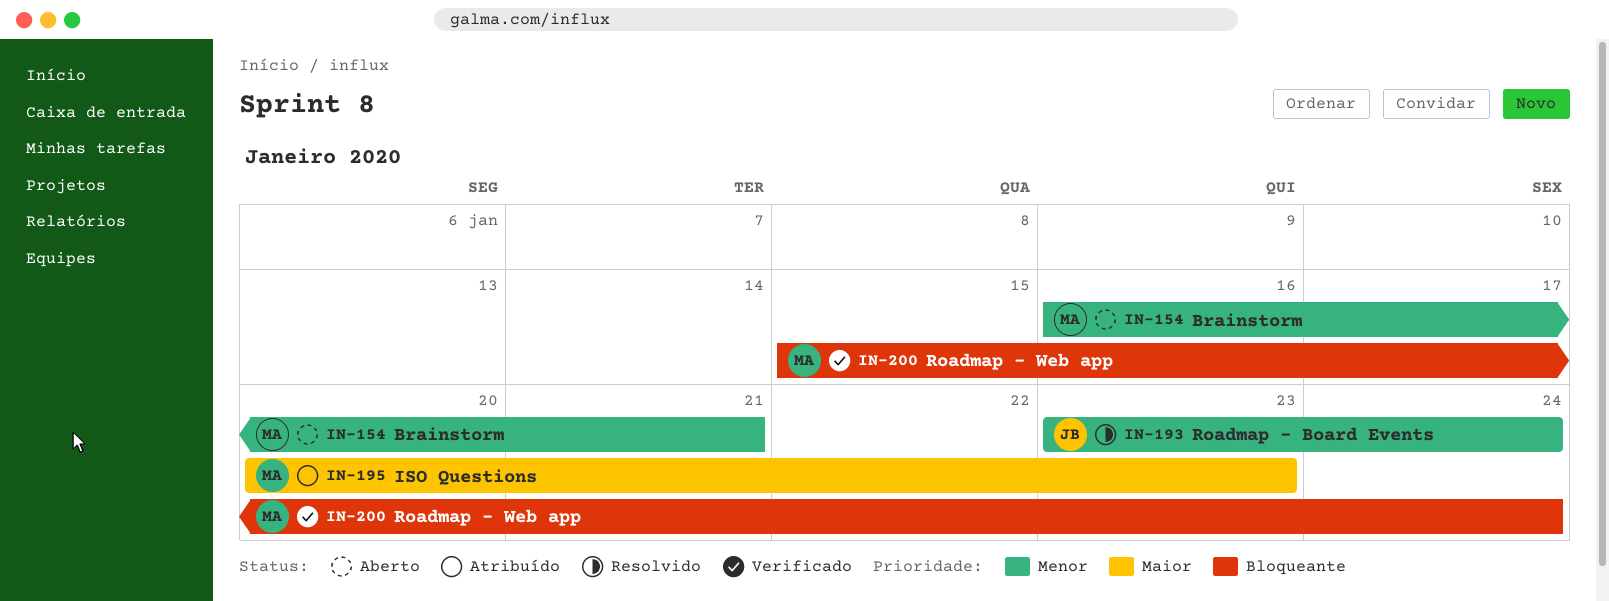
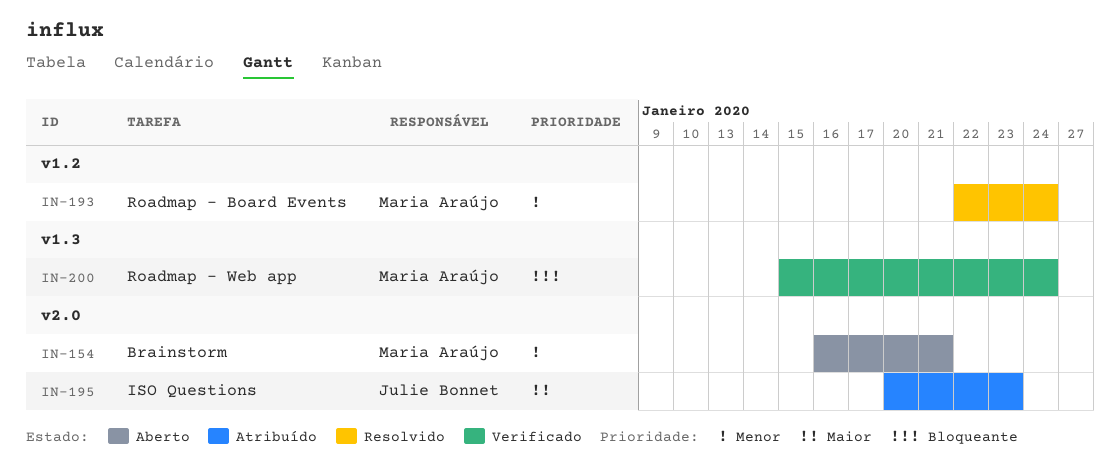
IN-193, owner: Julie Bonnet -> Maria Araújo
IN-193, start: Jan 23 -> Jan 22
IN-195, owner: Maria Araújo -> Julie Bonnet

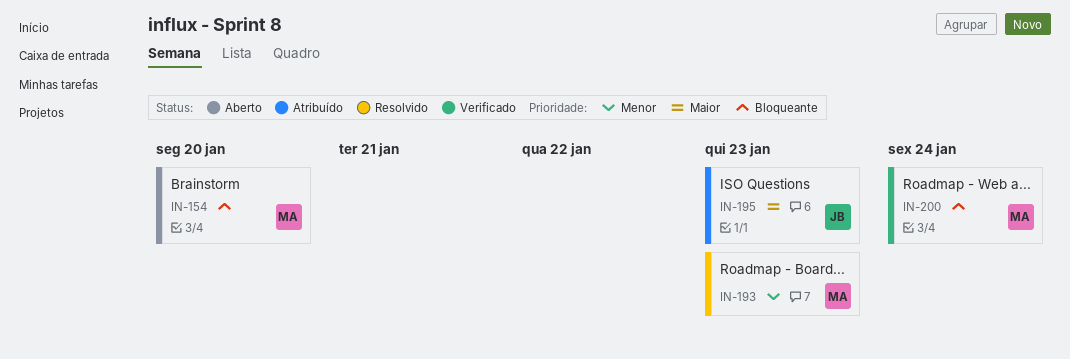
IN-154, priority: Menor -> Bloqueante
IN-154, due: Jan 21 -> Jan 20
IN-193, due: Jan 24 -> Jan 23

